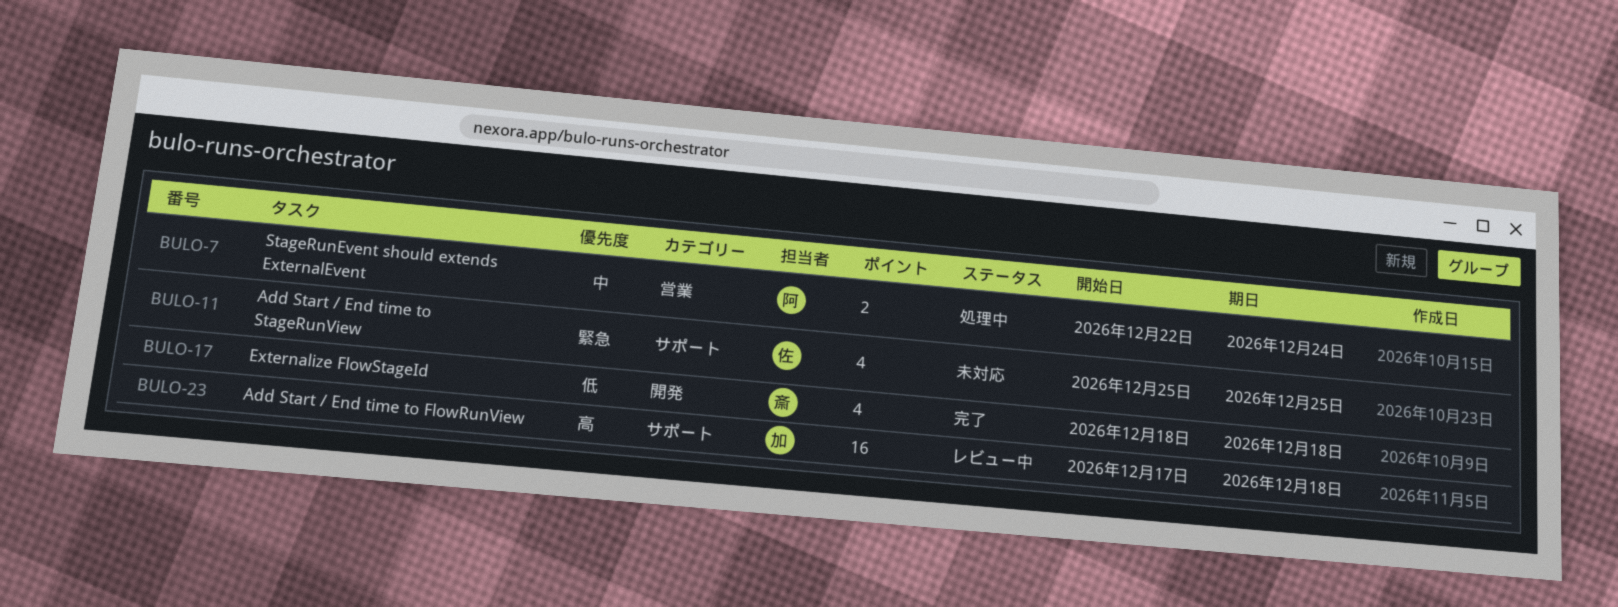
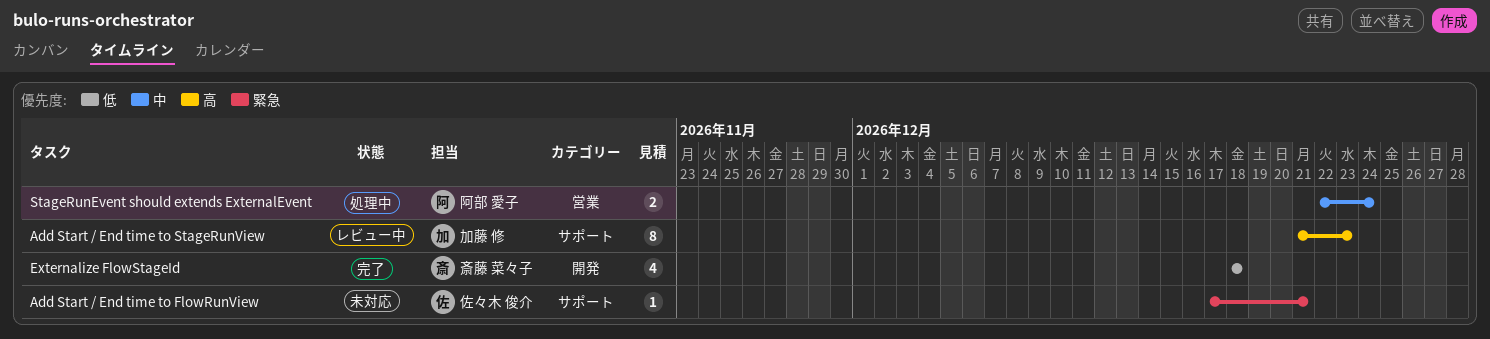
Add Start / End time to FlowRunView, status: レビュー中 -> 未対応
Add Start / End time to FlowRunView, owner: 加藤 修 -> 佐々木 俊介
Add Start / End time to FlowRunView, priority: 高 -> 緊急
Add Start / End time to FlowRunView, estimate: 16 -> 1
Add Start / End time to FlowRunView, due: Dec 18 -> Dec 21
Add Start / End time to StageRunView, status: 未対応 -> レビュー中
Add Start / End time to StageRunView, owner: 佐々木 俊介 -> 加藤 修
Add Start / End time to StageRunView, priority: 緊急 -> 高
Add Start / End time to StageRunView, estimate: 4 -> 8
Add Start / End time to StageRunView, start: Dec 25 -> Dec 21
Add Start / End time to StageRunView, due: Dec 25 -> Dec 23

